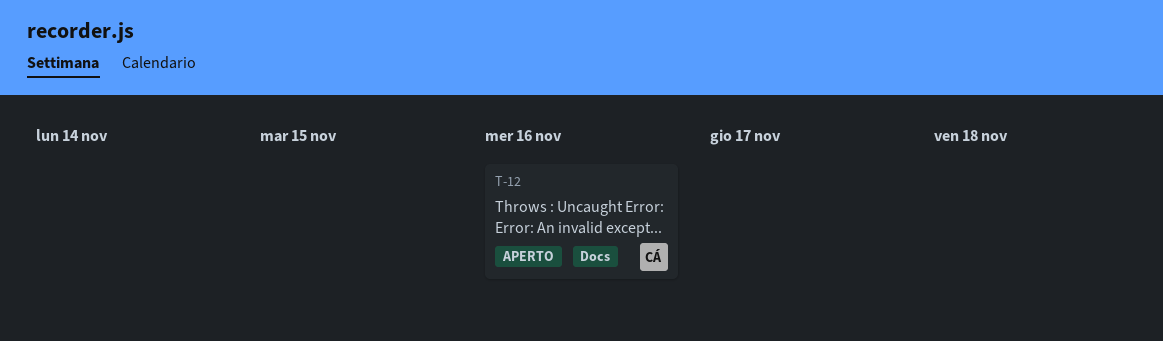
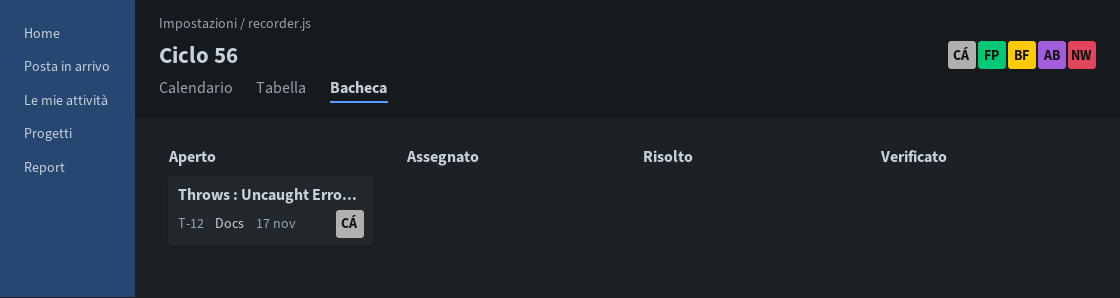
T-12, due: Nov 16 -> Nov 17

